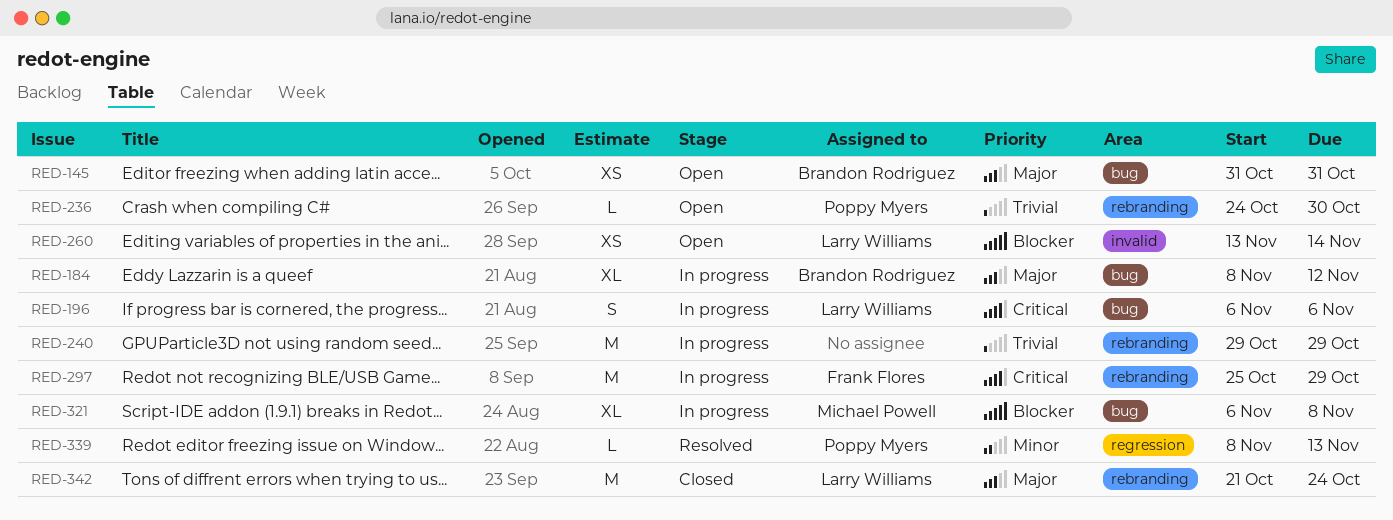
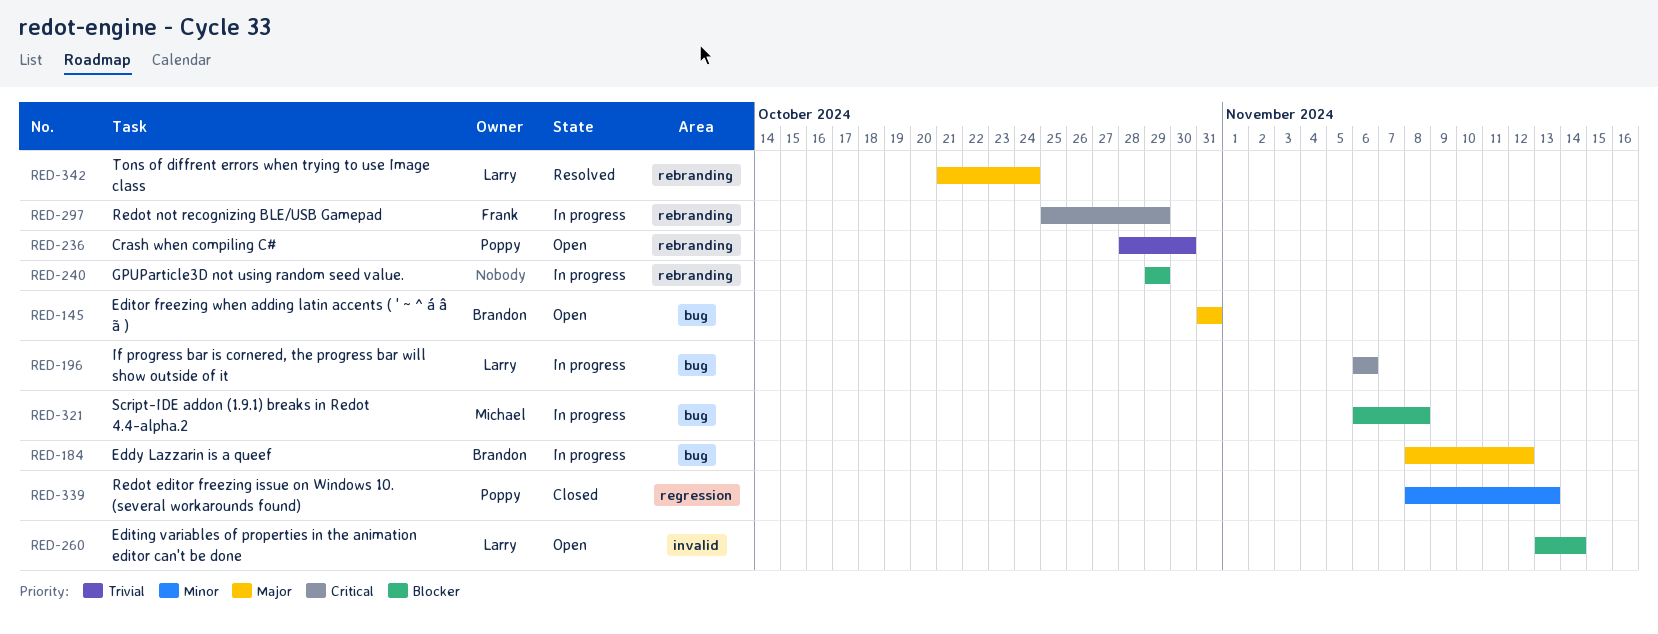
RED-236, start: Oct 24 -> Oct 28
RED-240, priority: Trivial -> Blocker
RED-339, status: Resolved -> Closed
RED-342, status: Closed -> Resolved

